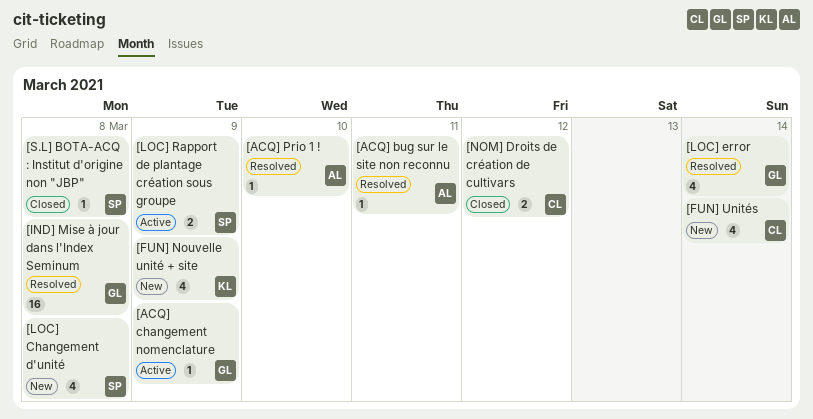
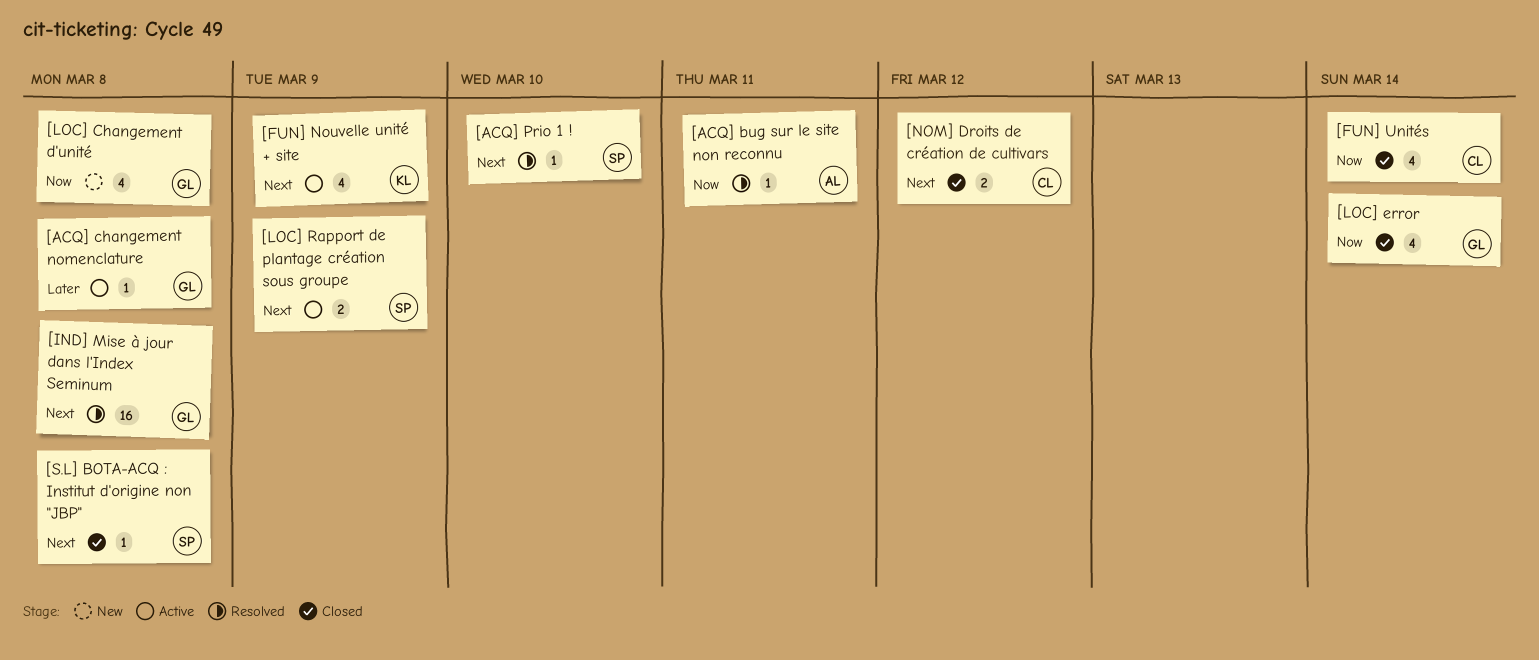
[ACQ] changement nomenclature, due: Mar 9 -> Mar 8
[ACQ] Prio 1 !, owner: AL -> SP
[FUN] Nouvelle unité + site, status: New -> Active
[FUN] Unités, status: New -> Closed
[LOC] Changement d'unité, owner: SP -> GL
[LOC] error, status: Resolved -> Closed

